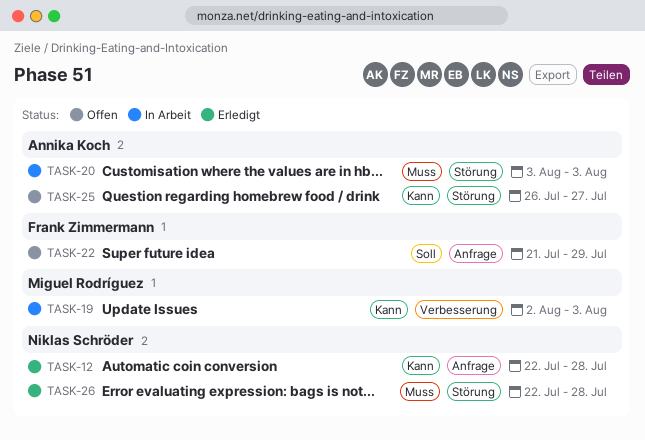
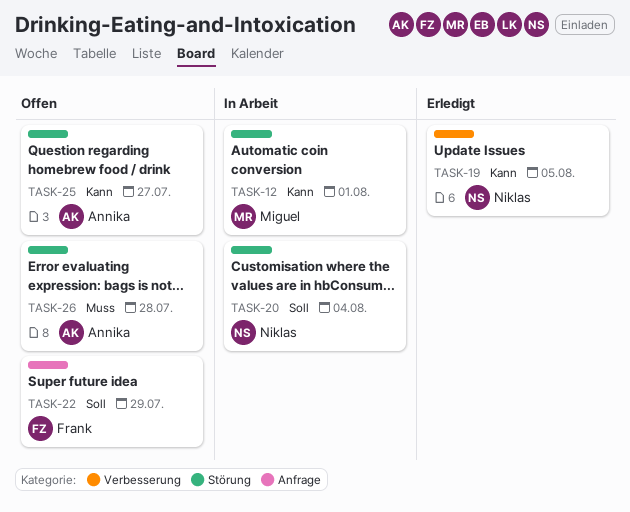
TASK-12, status: Erledigt -> In Arbeit
TASK-12, owner: Niklas Schröder -> Miguel Rodríguez
TASK-12, label: Anfrage -> Störung
TASK-12, due: Jul 28 -> Aug 1
TASK-19, status: In Arbeit -> Erledigt
TASK-19, owner: Miguel Rodríguez -> Niklas Schröder
TASK-19, due: Aug 3 -> Aug 5
TASK-20, owner: Annika Koch -> Niklas Schröder
TASK-20, priority: Muss -> Soll
TASK-20, due: Aug 3 -> Aug 4
TASK-26, status: Erledigt -> Offen
TASK-26, owner: Niklas Schröder -> Annika Koch

